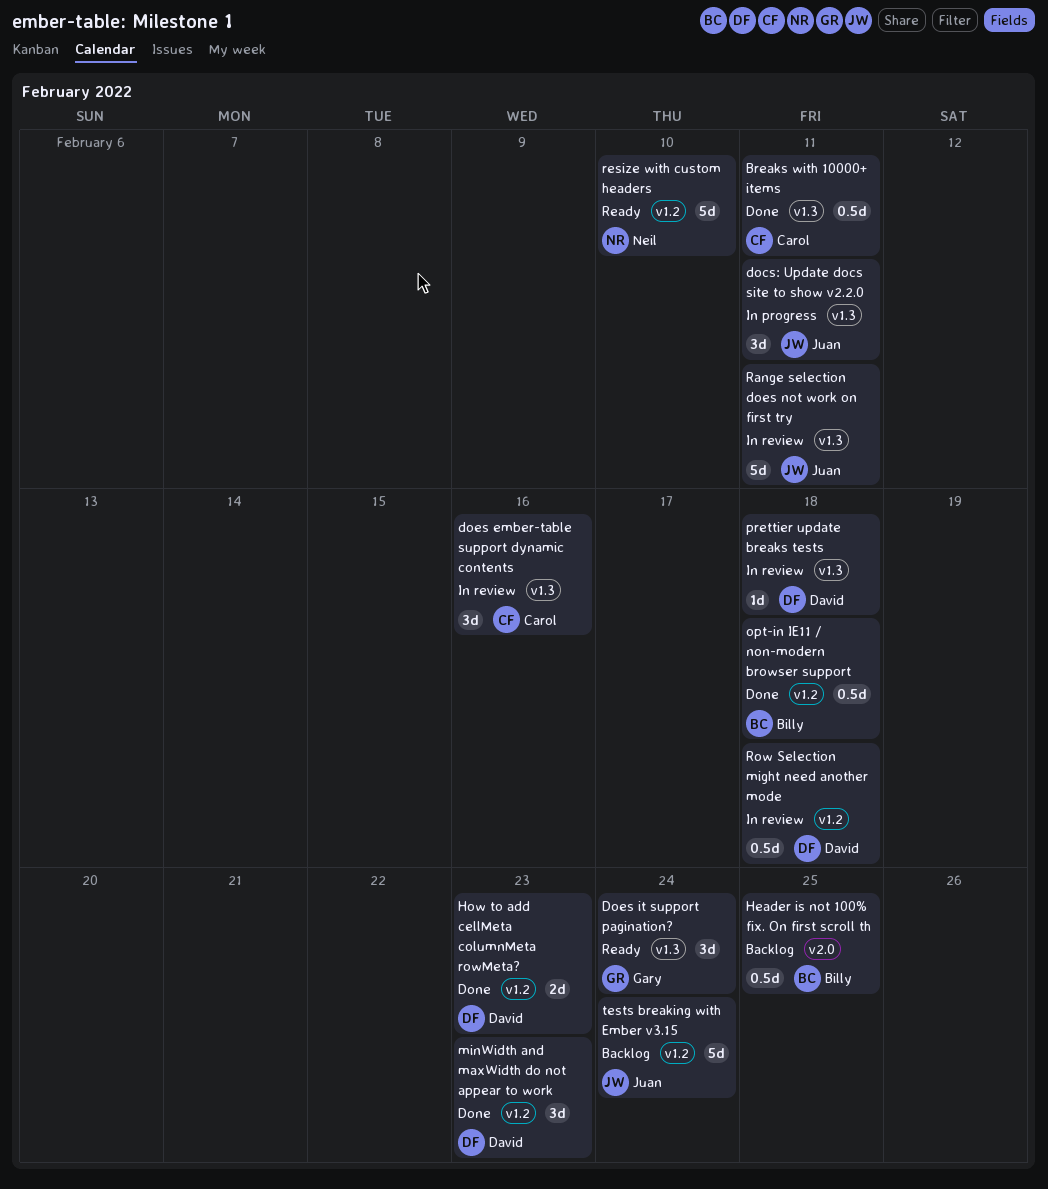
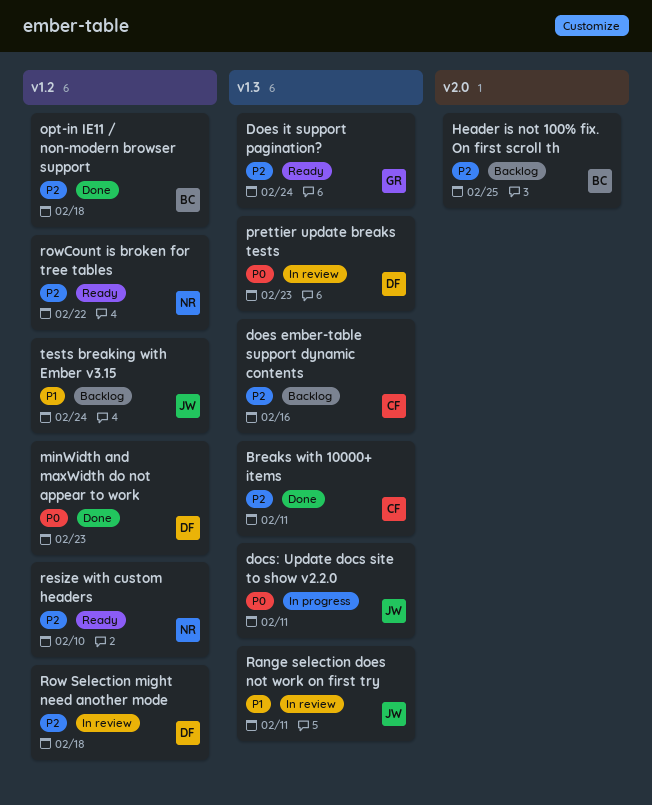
does ember-table support dynamic contents, status: In review -> Backlog
How to add cellMeta columnMeta rowMeta?: present -> none
prettier update breaks tests, due: Feb 18 -> Feb 23
rowCount is broken for tree tables: none -> present

